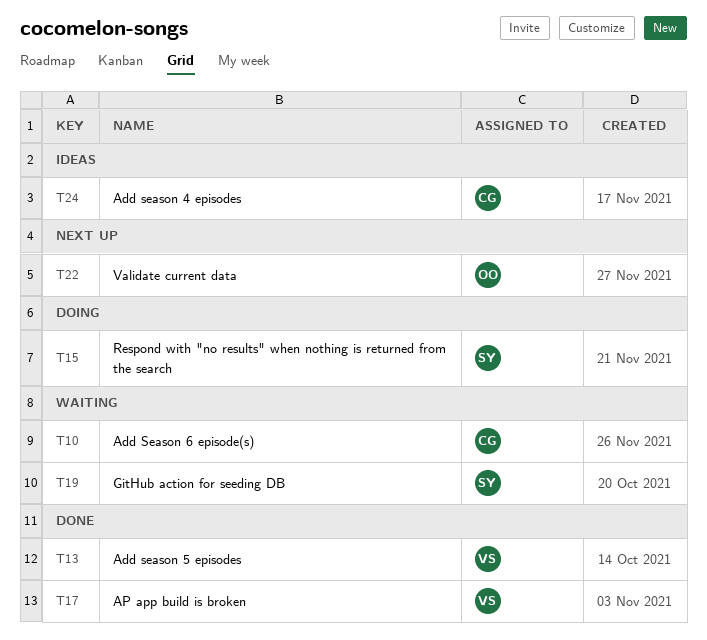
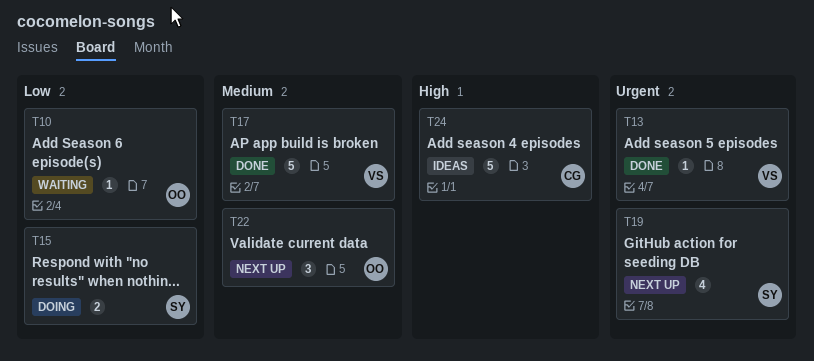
T10, owner: CG -> OO
T19, status: Waiting -> Next up

